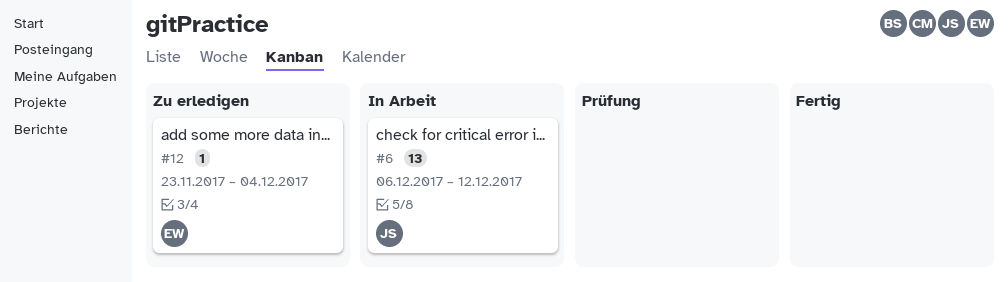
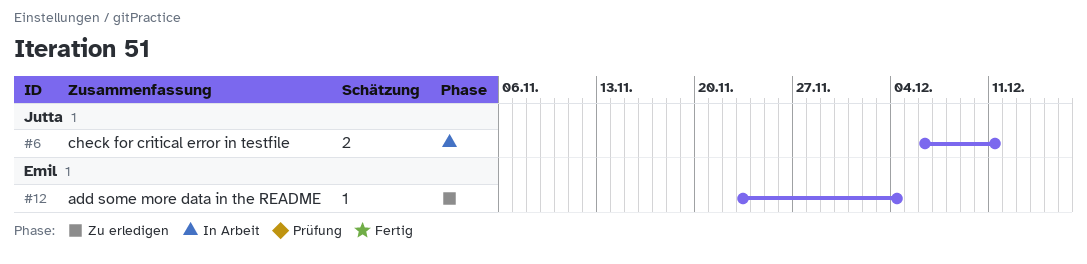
#6, estimate: 13 -> 2
#6, due: Dec 12 -> Dec 11

